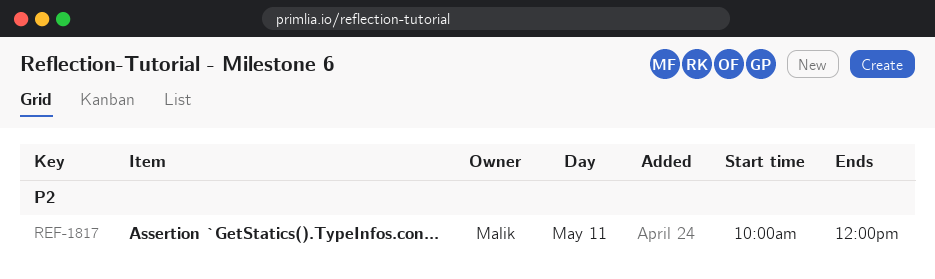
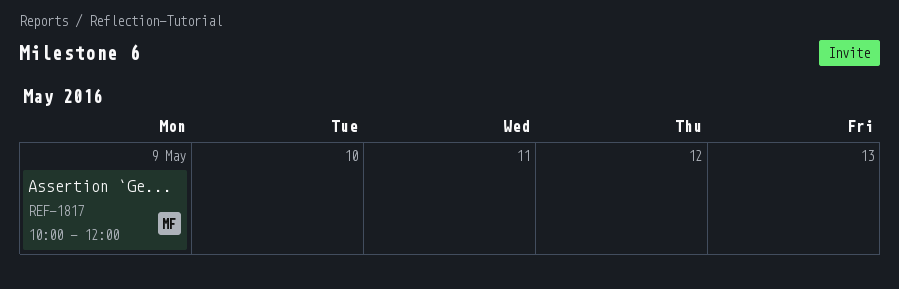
REF-1817, day: May 11 -> May 9

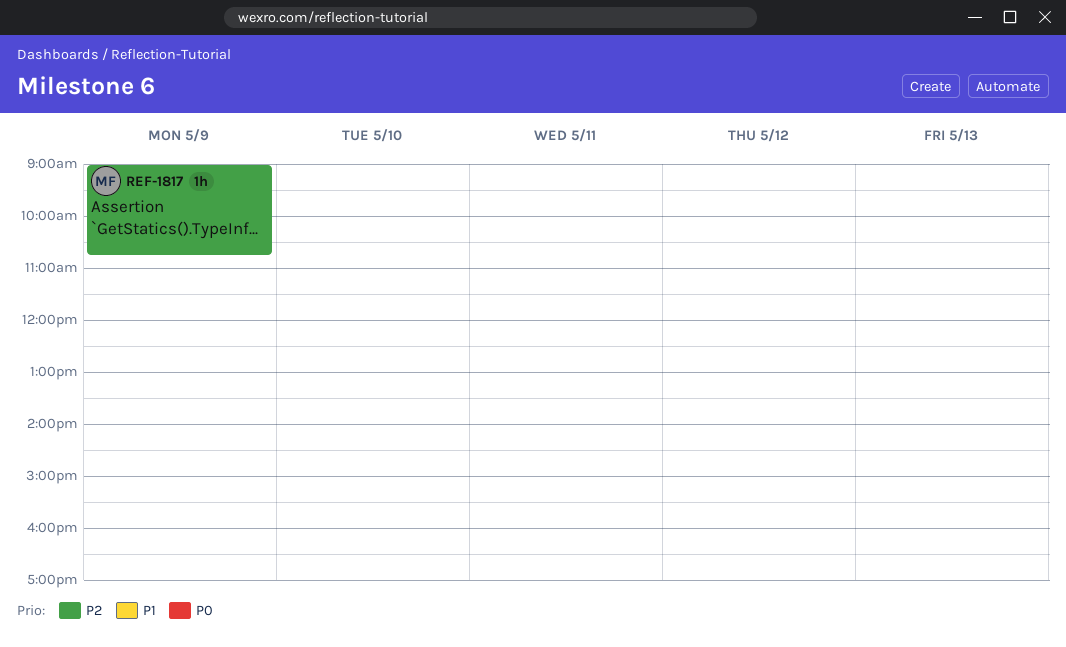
REF-1817, begins: 10:00 -> 09:00
REF-1817, ends: 12:00 -> 10:45

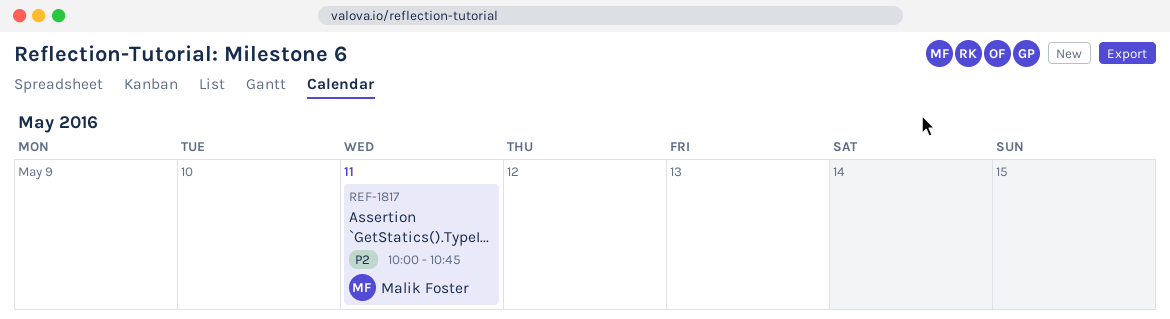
REF-1817, day: May 9 -> May 11
REF-1817, begins: 09:00 -> 10:00

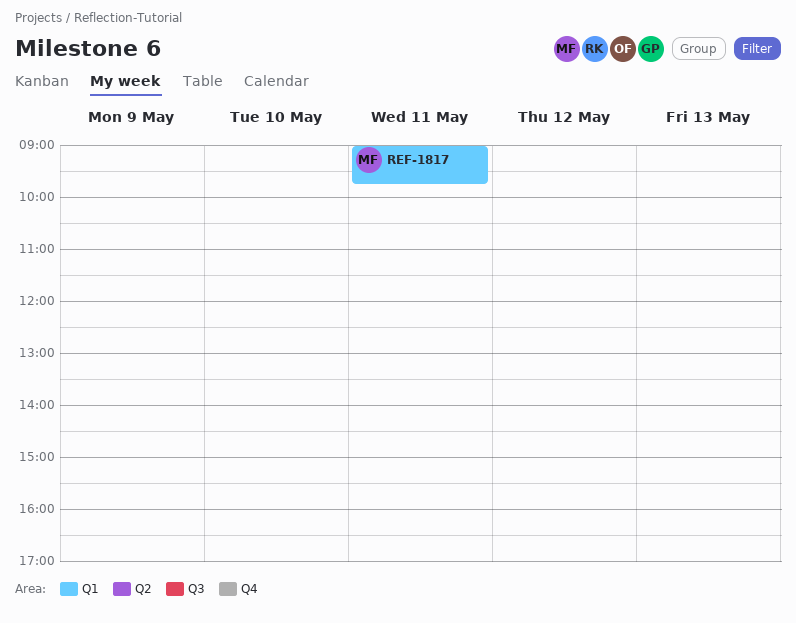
REF-1817, begins: 10:00 -> 09:00
REF-1817, ends: 10:45 -> 09:45

